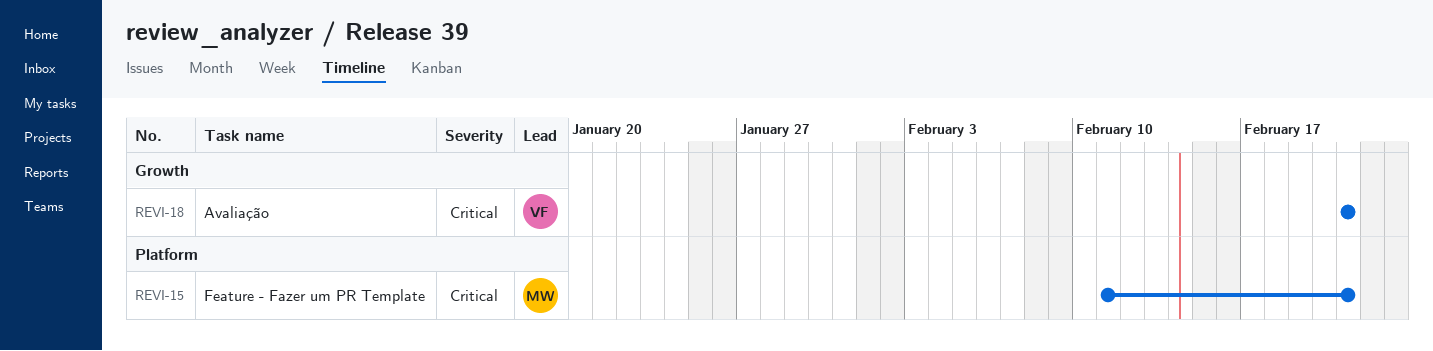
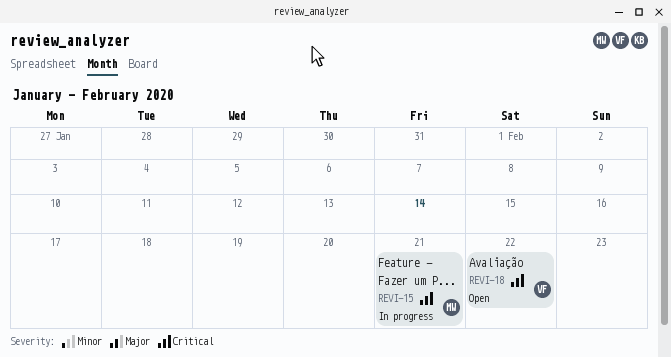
REVI-18, due: Feb 21 -> Feb 22

